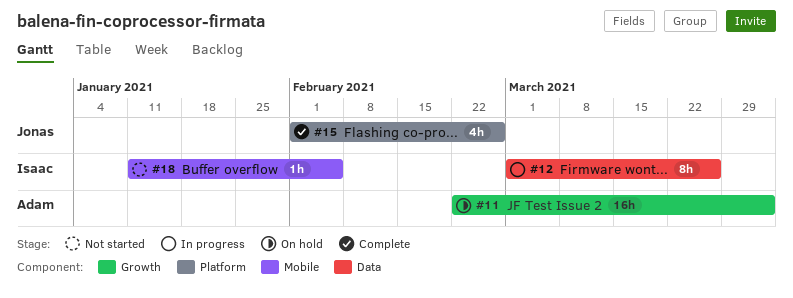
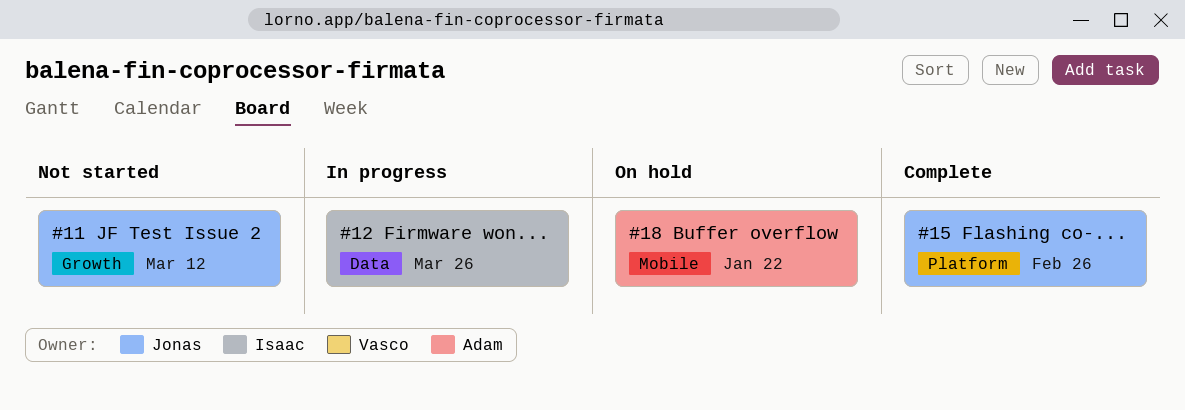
#11, status: On hold -> Not started
#11, owner: Adam -> Jonas
#11, due: Apr 2 -> Mar 12
#18, status: Not started -> On hold
#18, owner: Isaac -> Adam
#18, due: Feb 5 -> Jan 22

